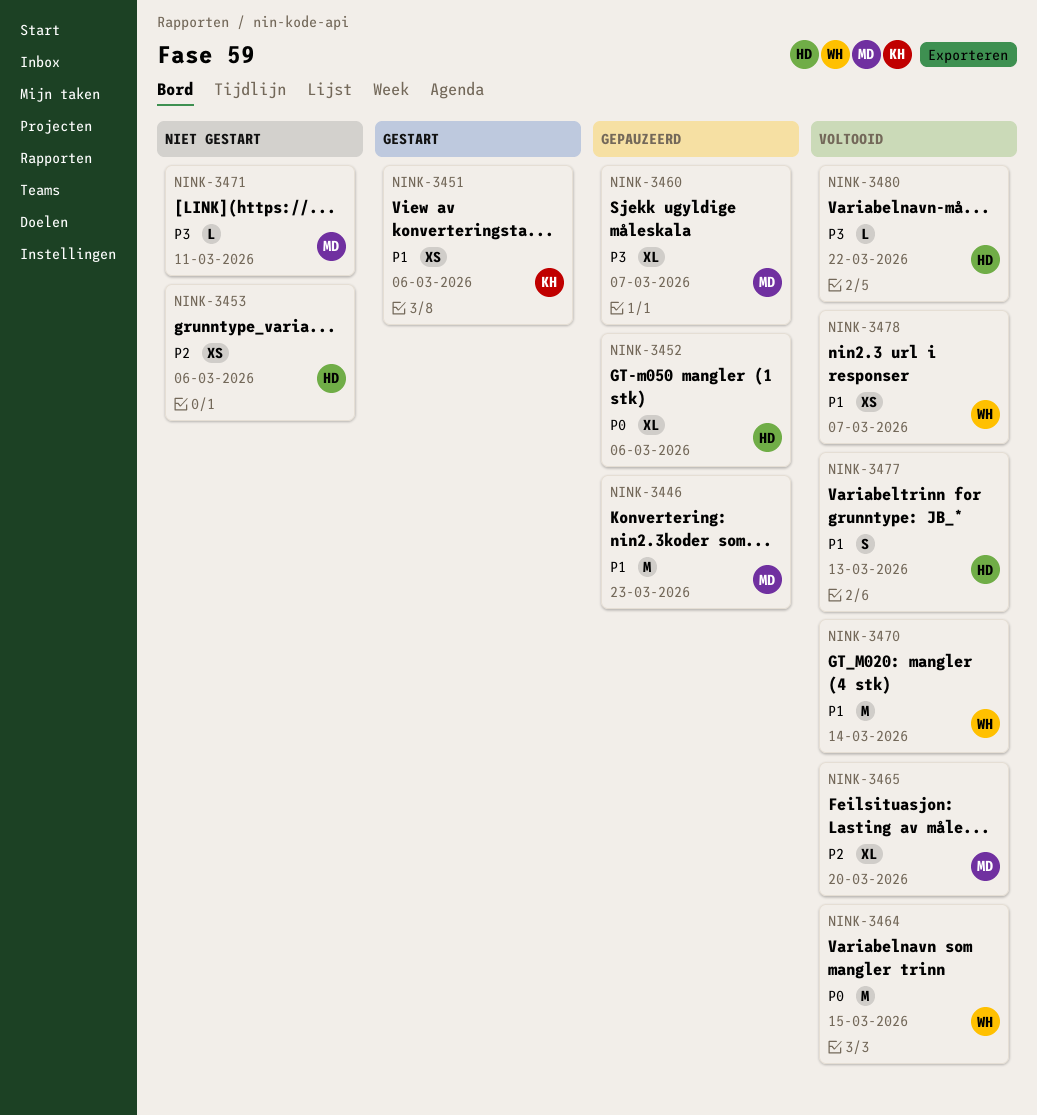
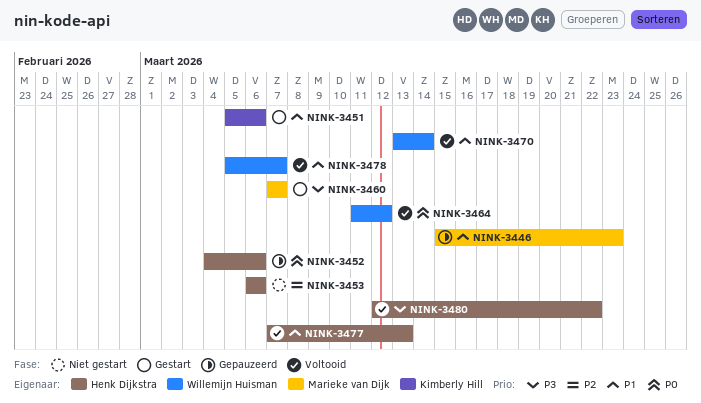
NINK-3460, status: Gepauzeerd -> Gestart
NINK-3464, due: Mar 15 -> Mar 12
NINK-3465: present -> none
NINK-3471: present -> none

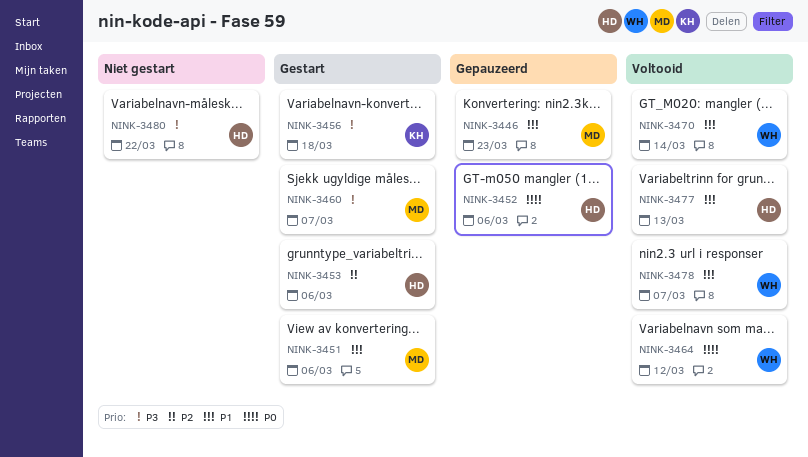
NINK-3451, owner: Kimberly Hill -> Marieke van Dijk
NINK-3453, status: Niet gestart -> Gestart
NINK-3456: none -> present
NINK-3480, status: Voltooid -> Niet gestart

